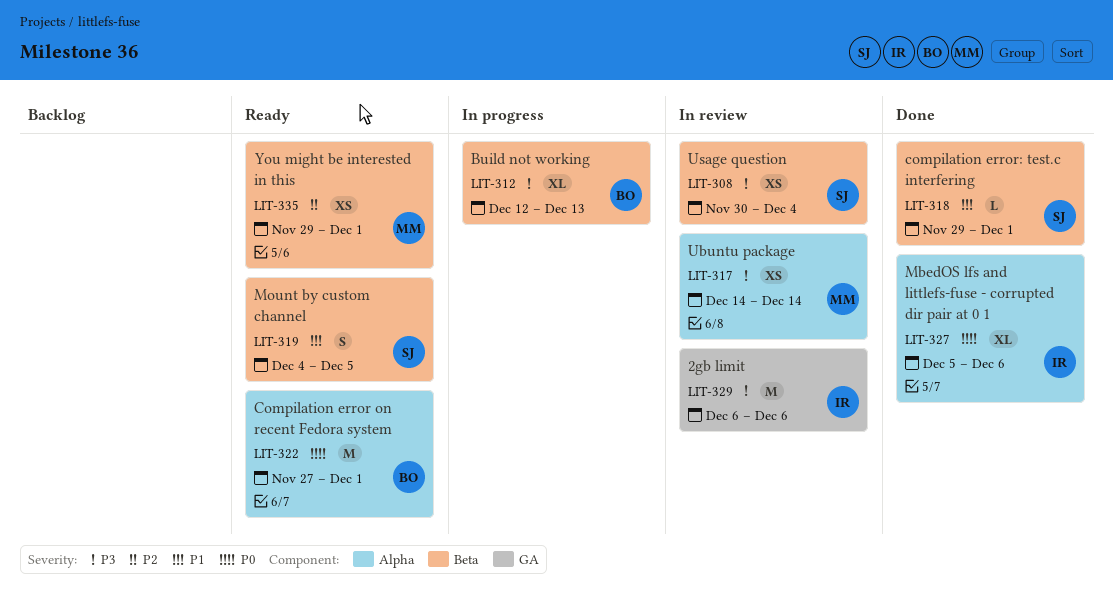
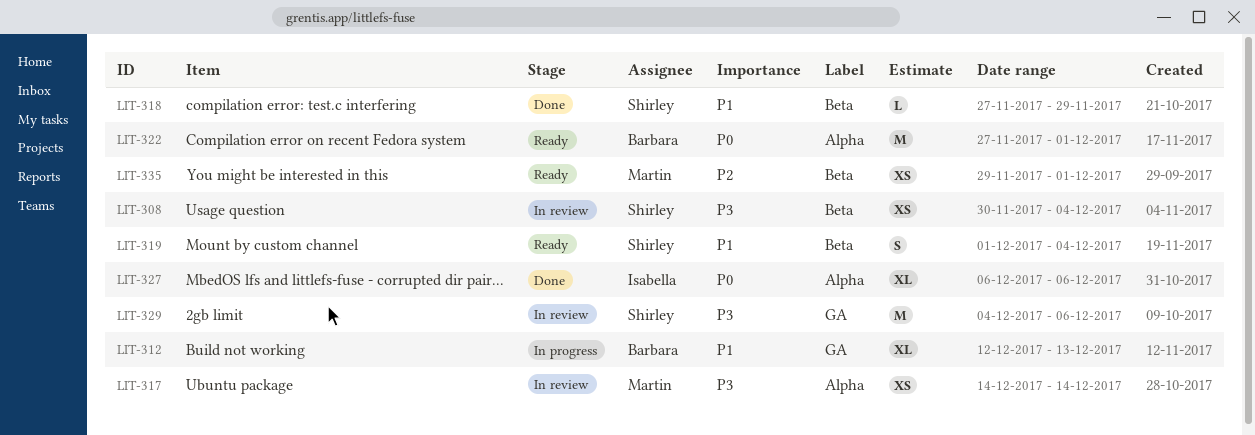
LIT-312, priority: P3 -> P1
LIT-312, label: Beta -> GA
LIT-318, start: Nov 29 -> Nov 27
LIT-318, due: Dec 1 -> Nov 29
LIT-319, start: Dec 4 -> Dec 1
LIT-319, due: Dec 5 -> Dec 4
LIT-327, start: Dec 5 -> Dec 6
LIT-329, owner: Isabella -> Shirley
LIT-329, start: Dec 6 -> Dec 4

